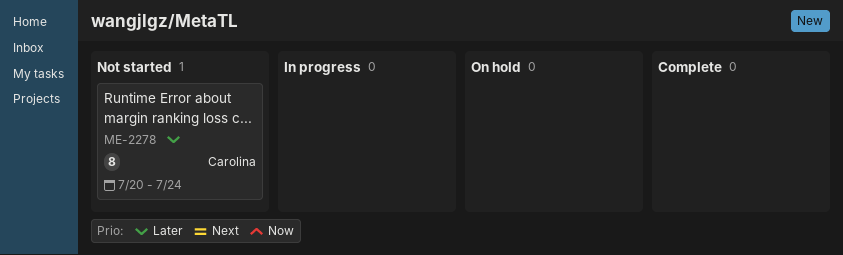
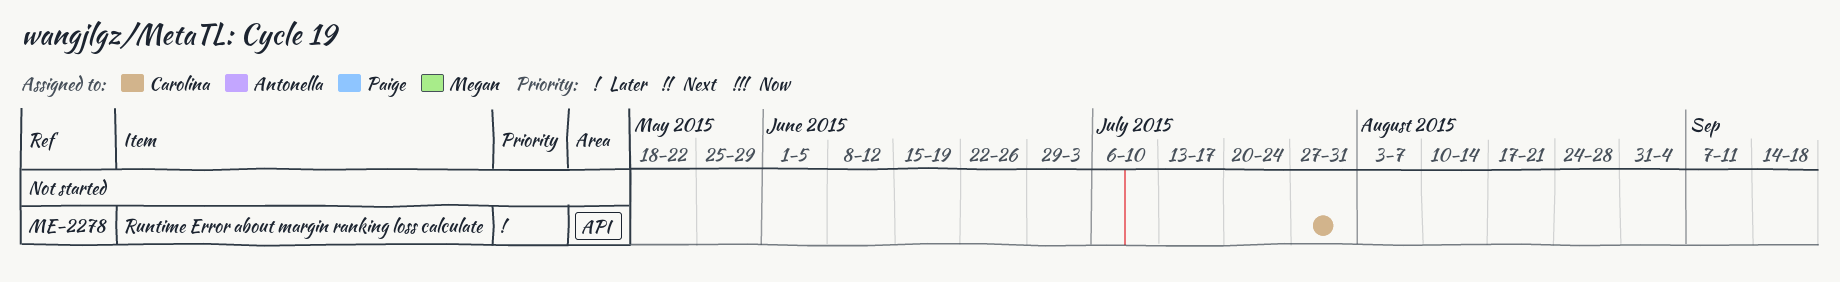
ME-2278, start: Jul 20 -> Jul 27
ME-2278, due: Jul 24 -> Jul 31

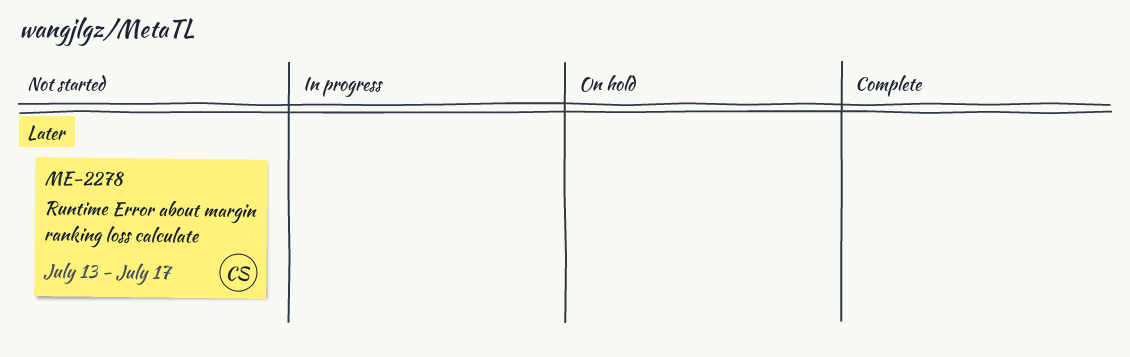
ME-2278, start: Jul 27 -> Jul 13
ME-2278, due: Jul 31 -> Jul 17

